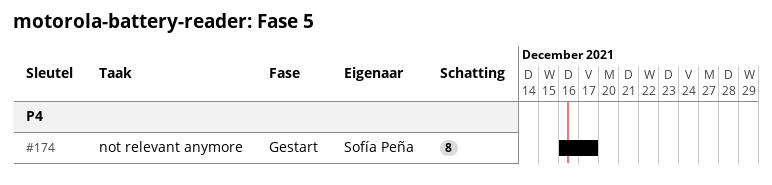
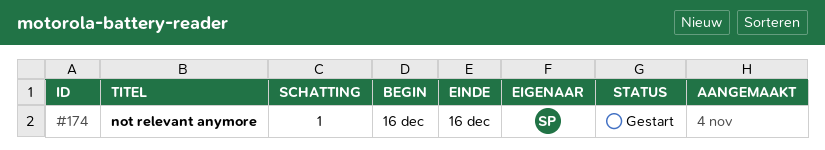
#174, estimate: 8 -> 1
#174, due: Dec 17 -> Dec 16

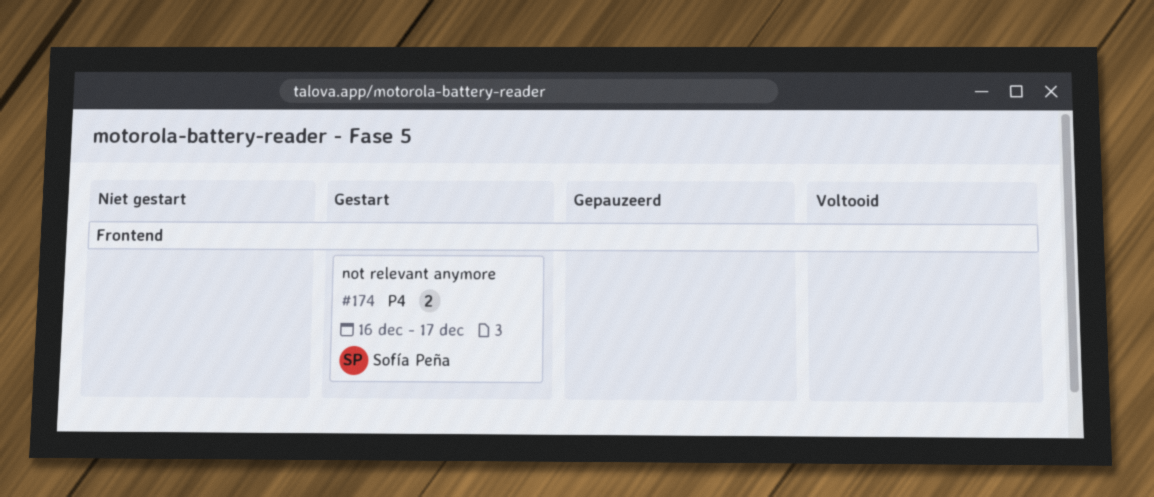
#174, estimate: 1 -> 2
#174, due: Dec 16 -> Dec 17

